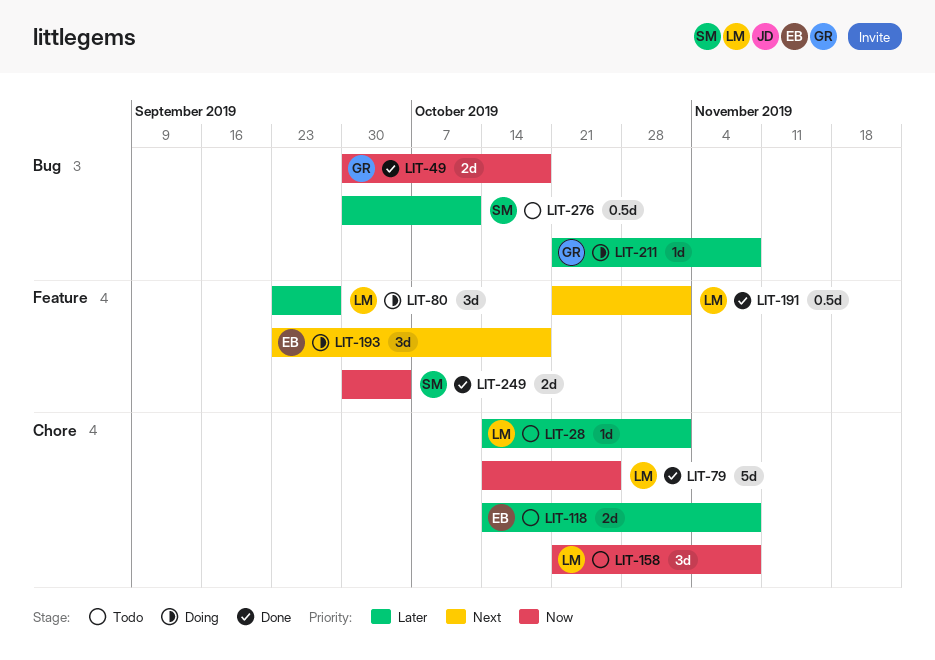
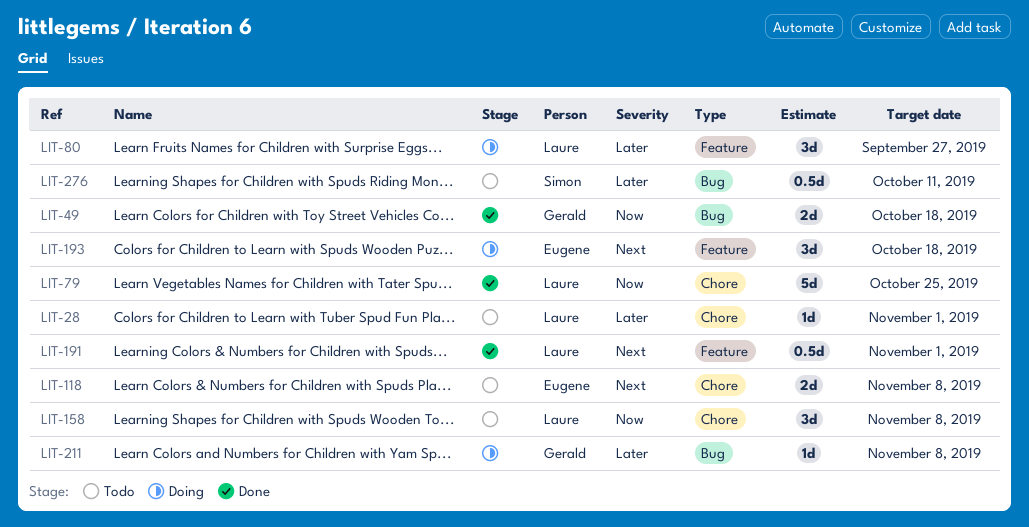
LIT-118, priority: Later -> Next
LIT-249: present -> none

